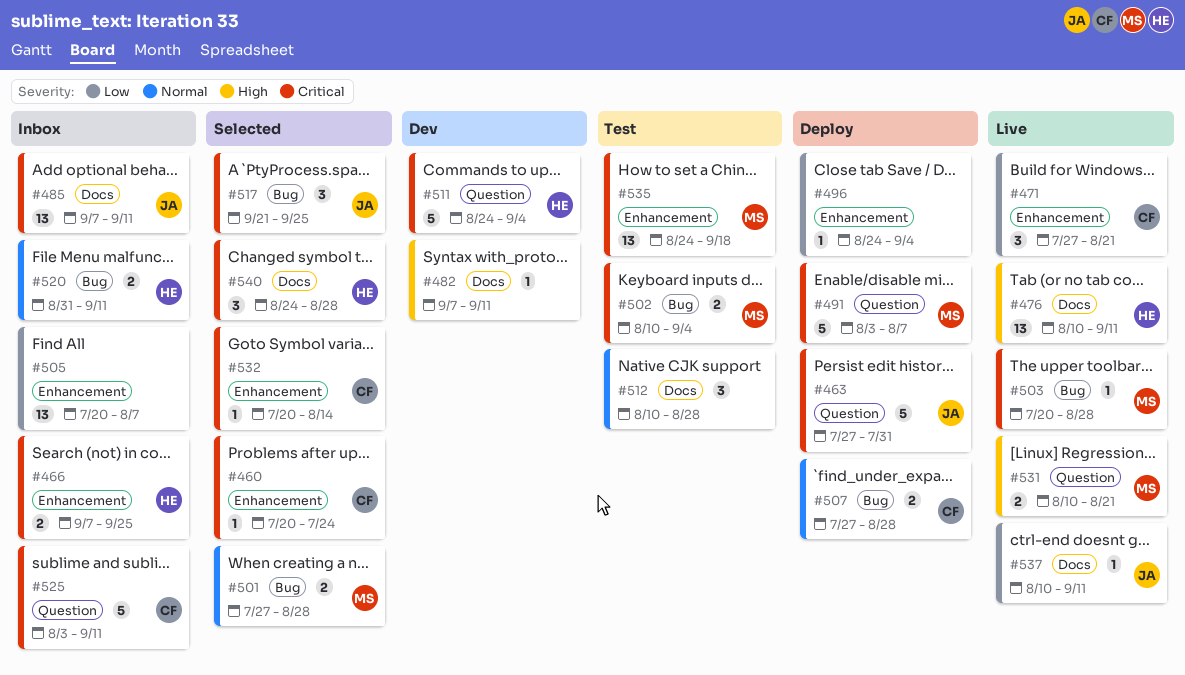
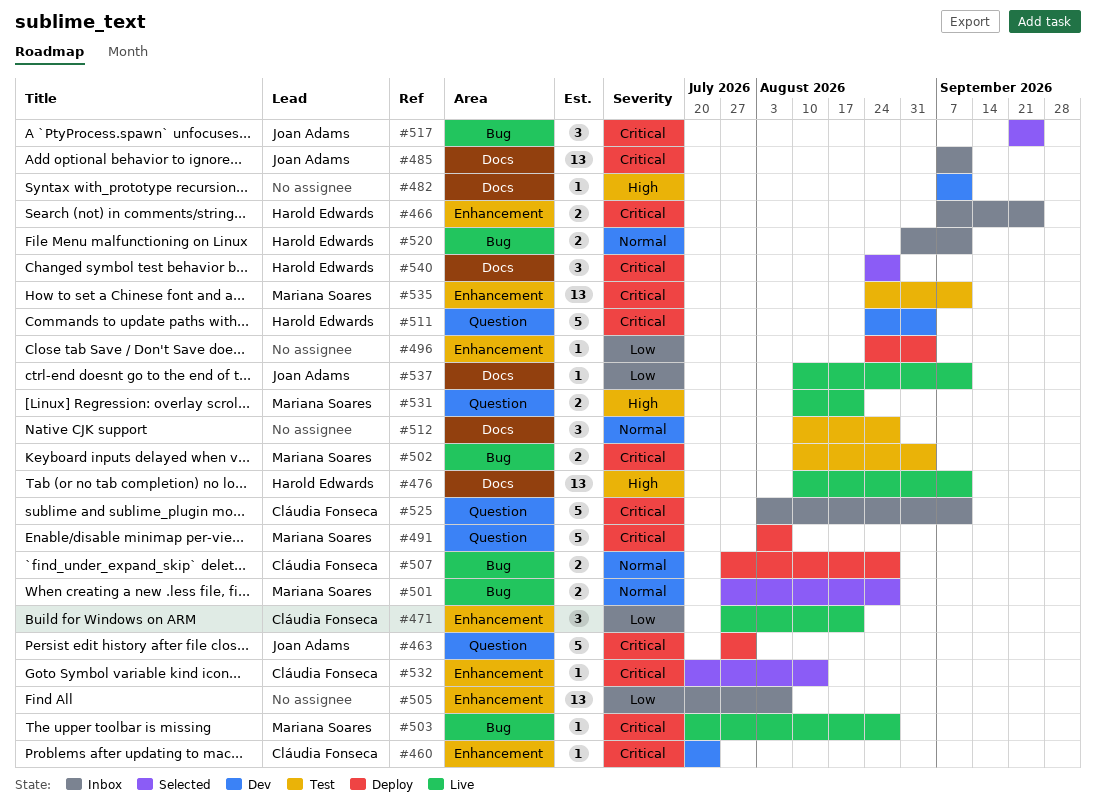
#460, status: Selected -> Dev
#535, due: Sep 18 -> Sep 11

